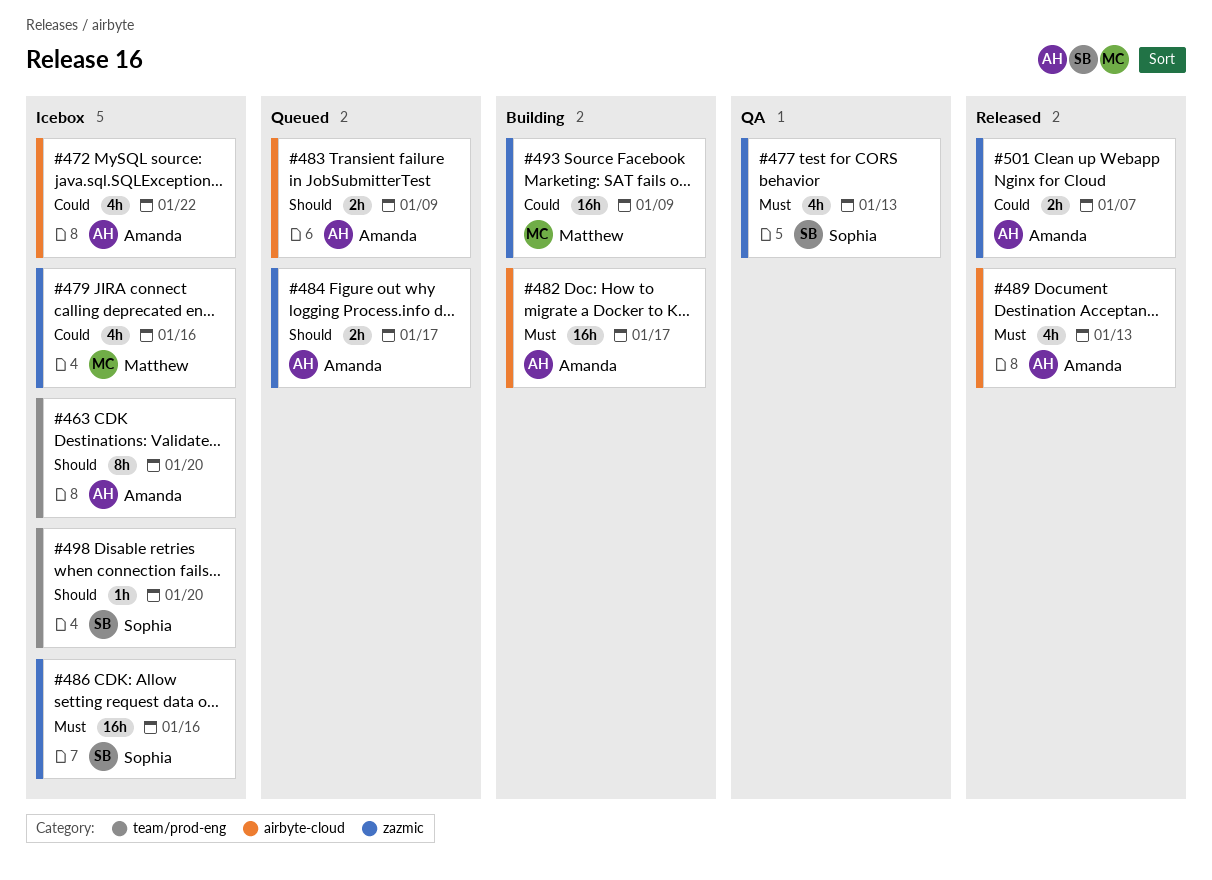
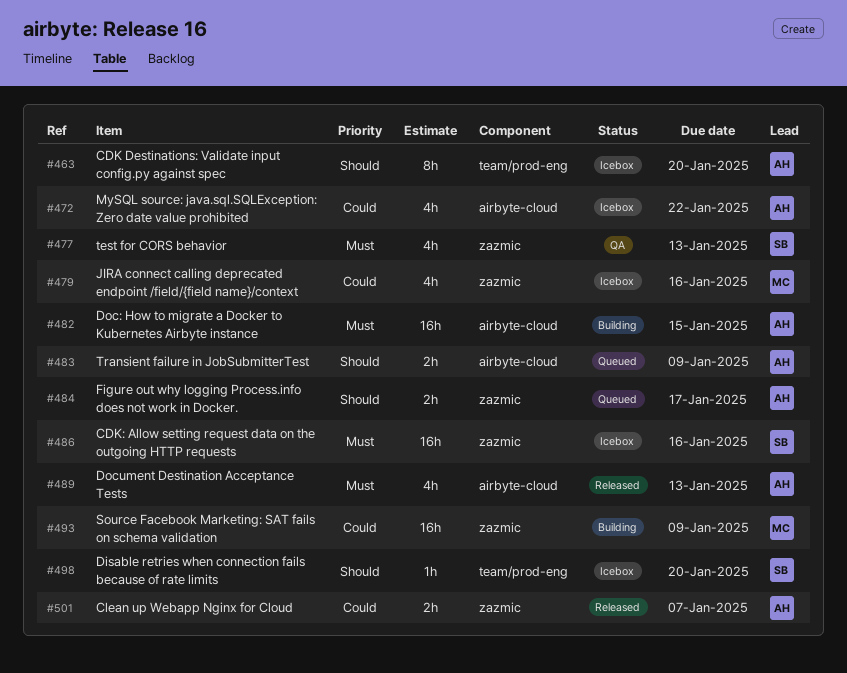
#482, due: Jan 17 -> Jan 15

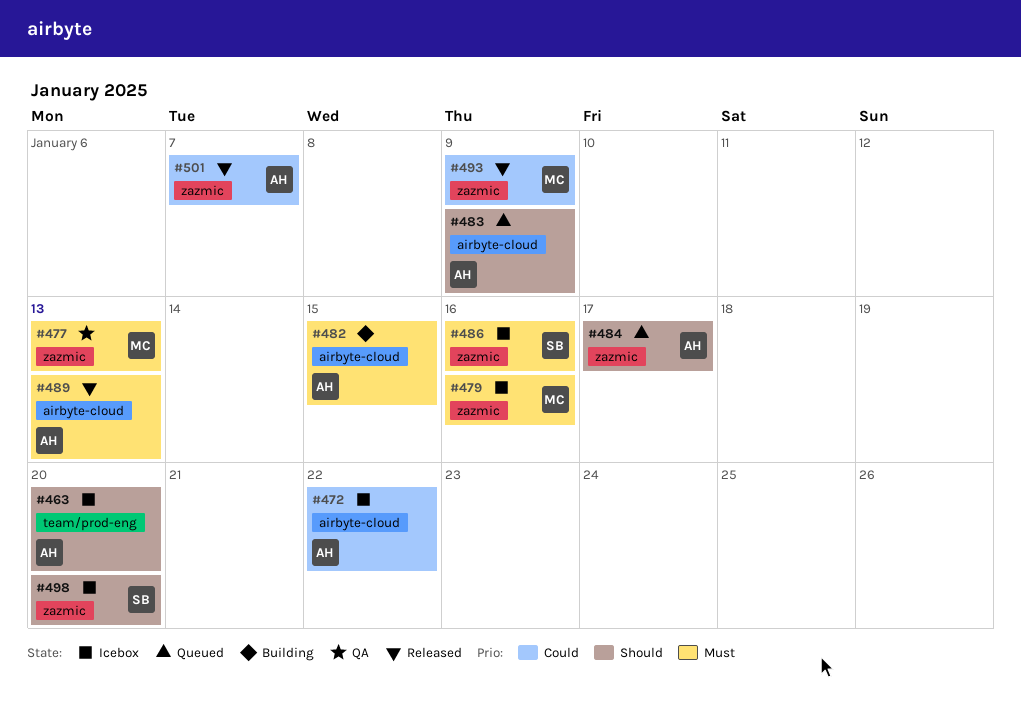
#477, owner: SB -> MC
#479, priority: Could -> Must
#493, status: Building -> Released
#498, label: team/prod-eng -> zazmic

